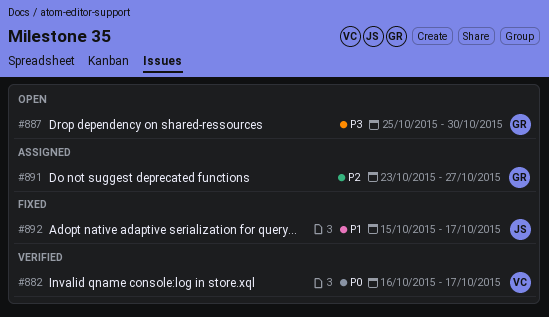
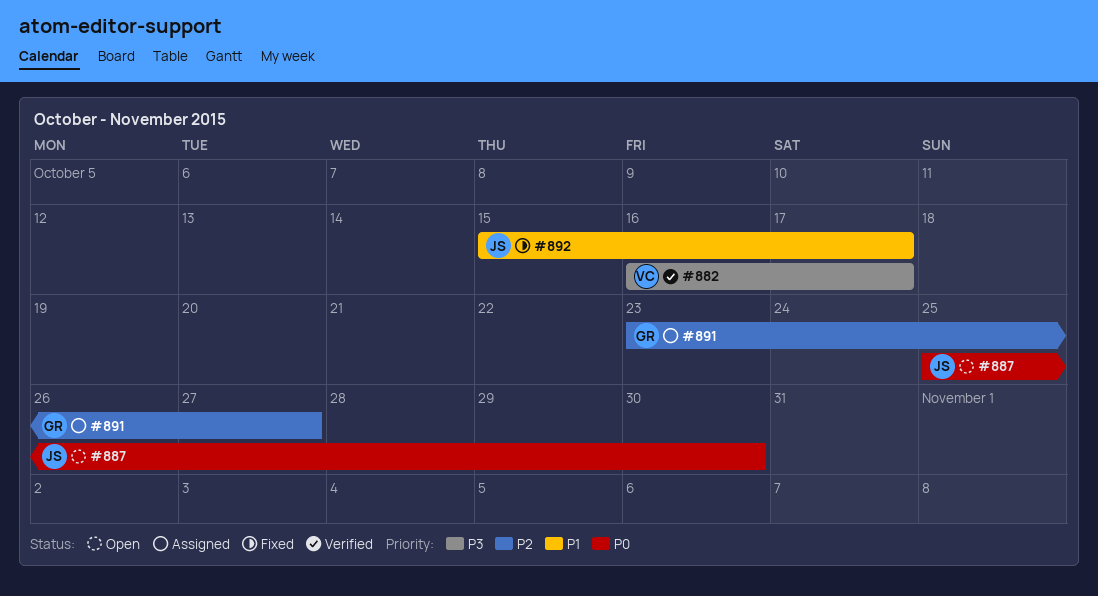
#882, priority: P0 -> P3
#887, owner: GR -> JS
#887, priority: P3 -> P0

